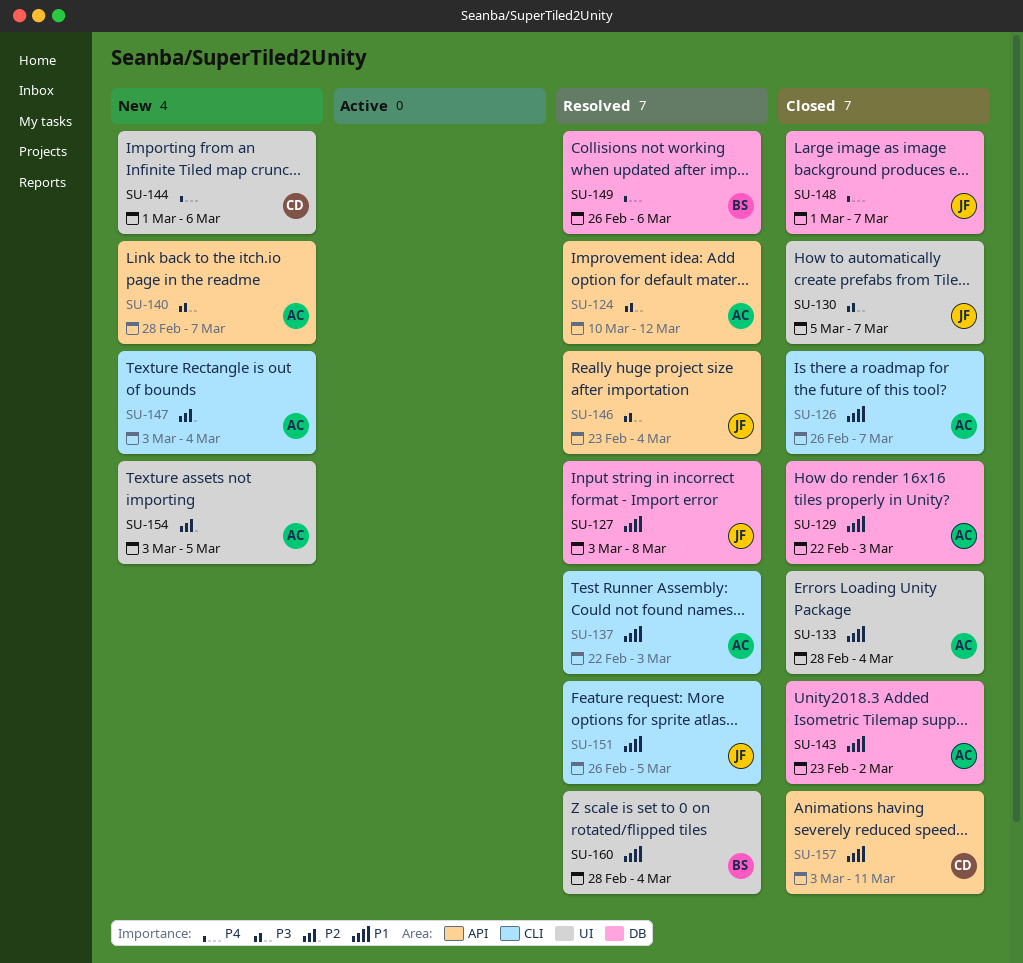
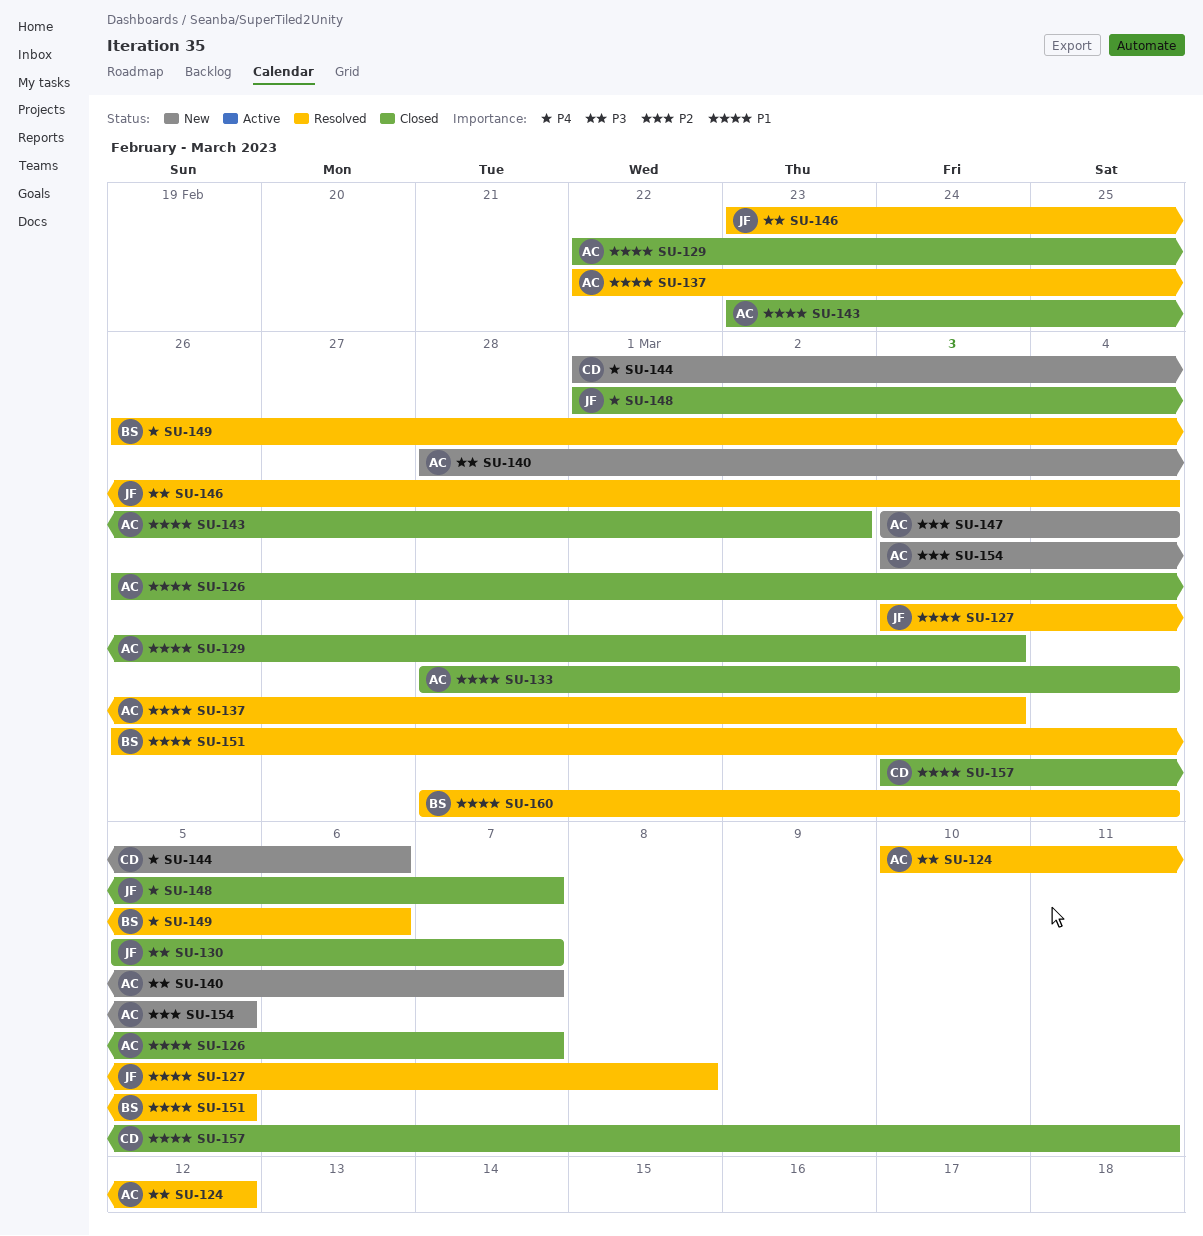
SU-151, owner: JF -> BS

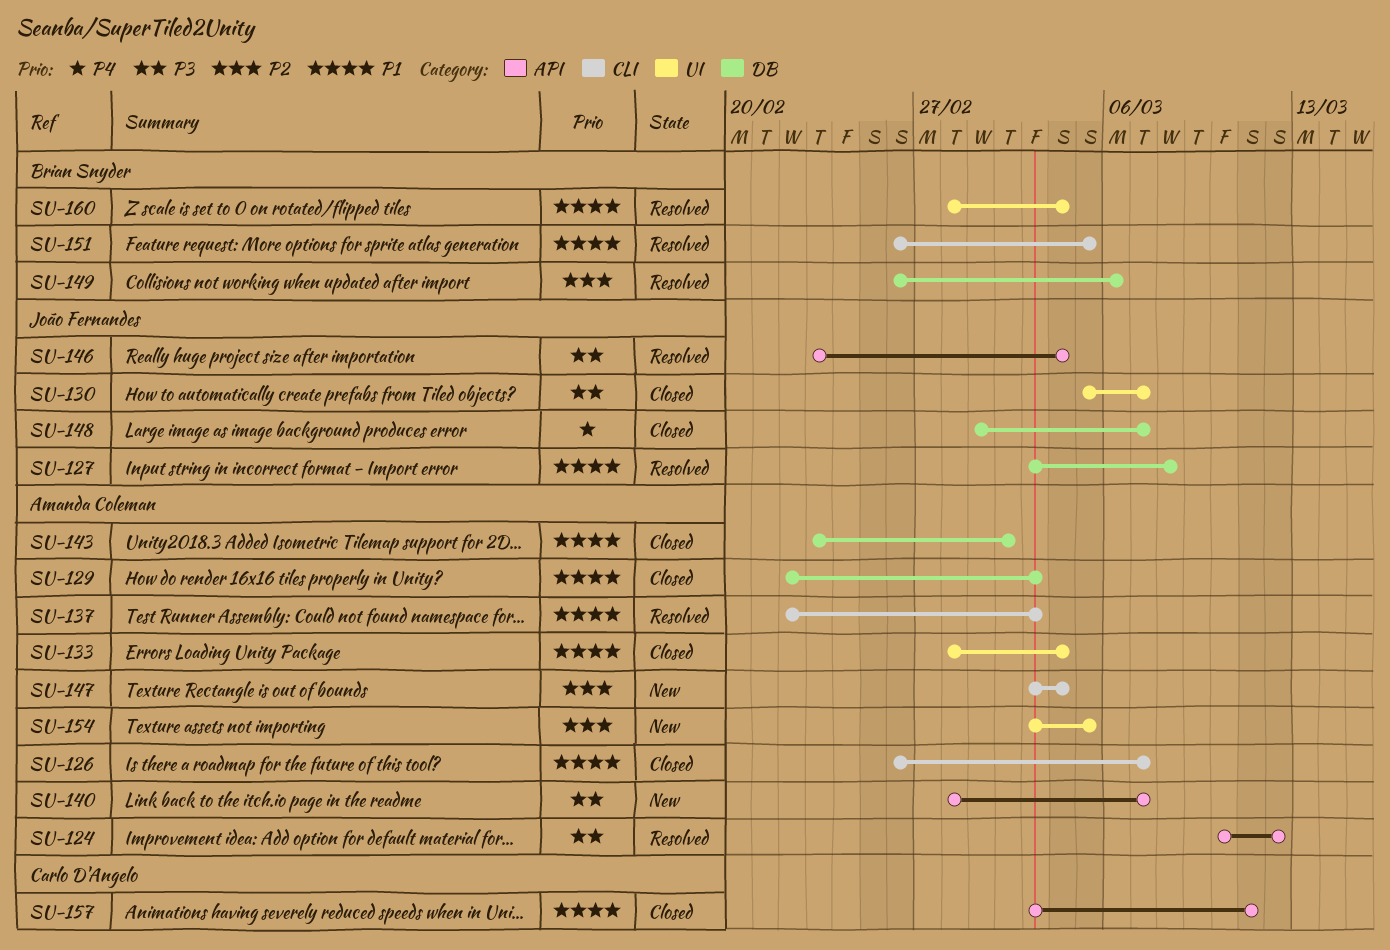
SU-144: present -> none
SU-149, priority: P4 -> P2

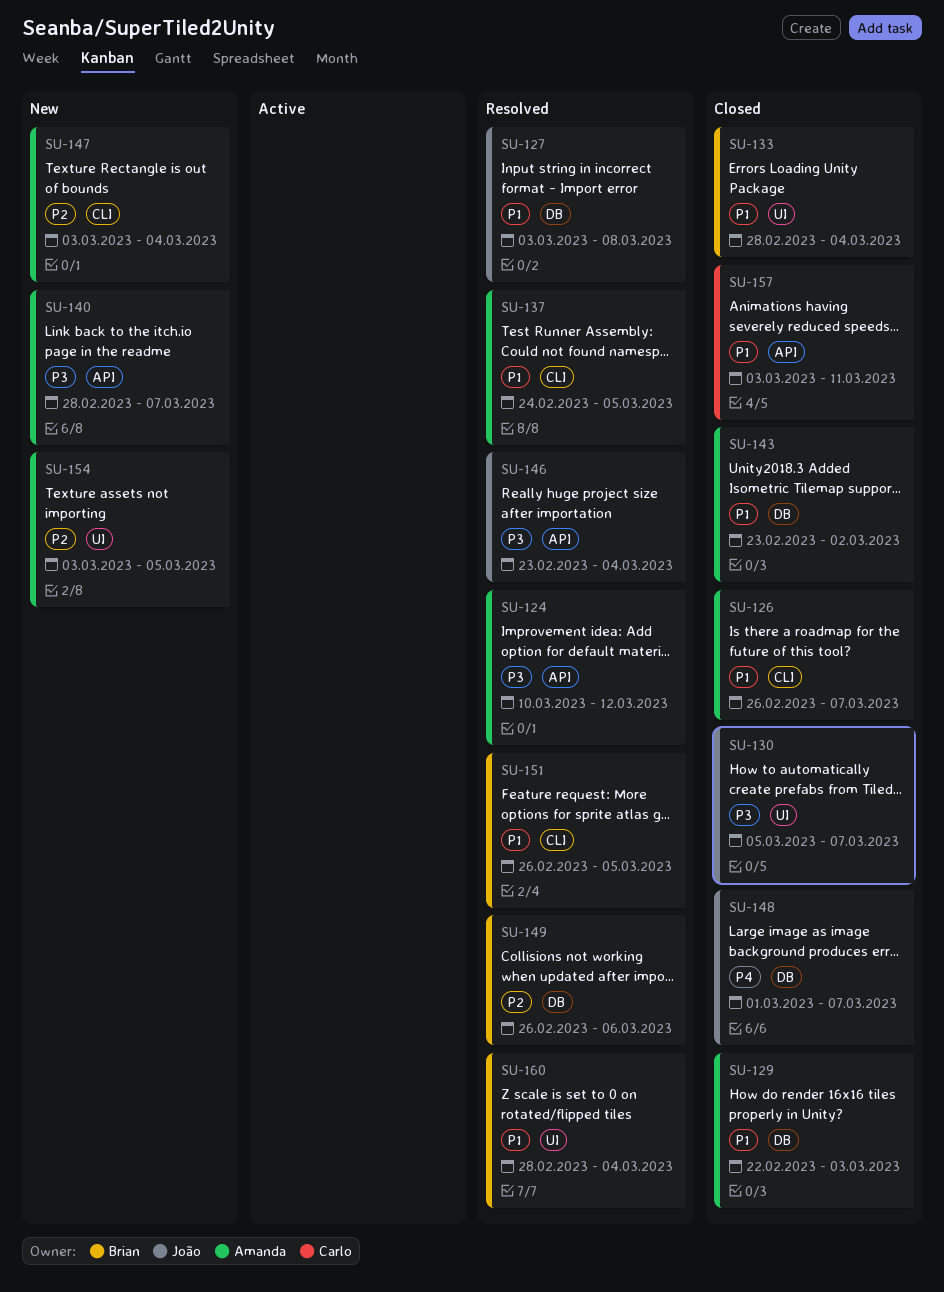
SU-133, owner: Amanda Coleman -> Brian Snyder
SU-137, start: Feb 22 -> Feb 24
SU-137, due: Mar 3 -> Mar 5

